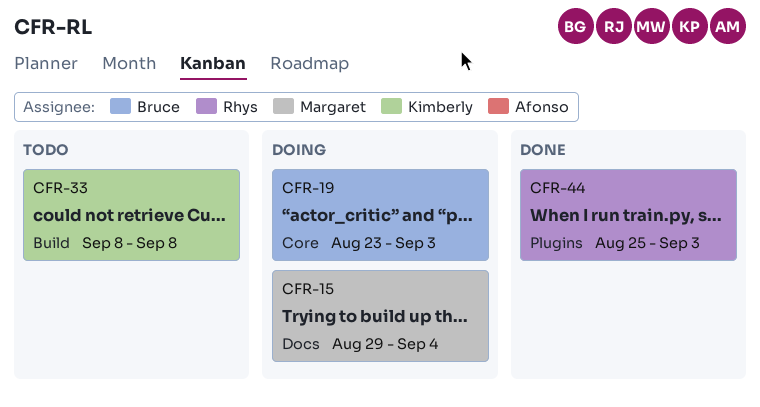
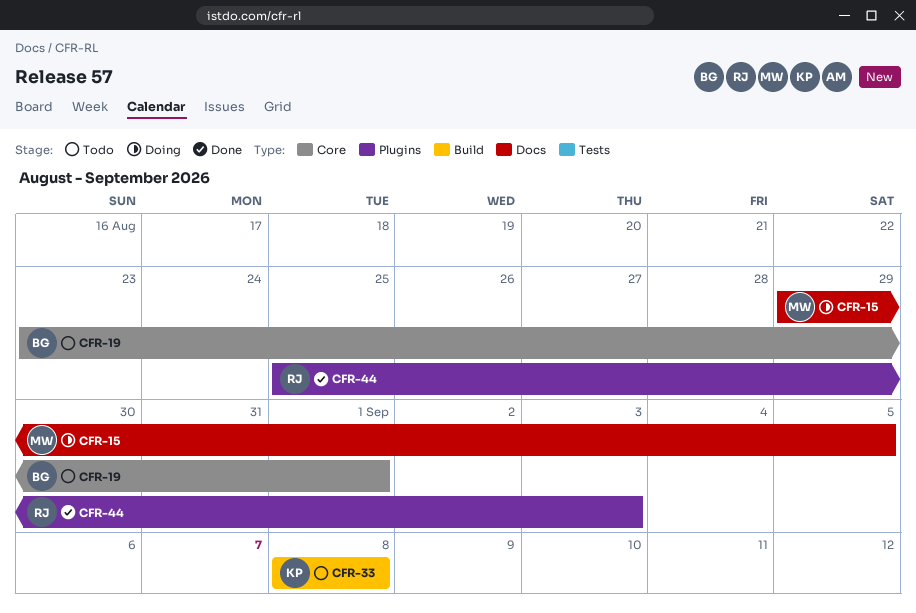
CFR-15, due: Sep 4 -> Sep 5
CFR-19, status: Doing -> Todo
CFR-19, due: Sep 3 -> Sep 1

